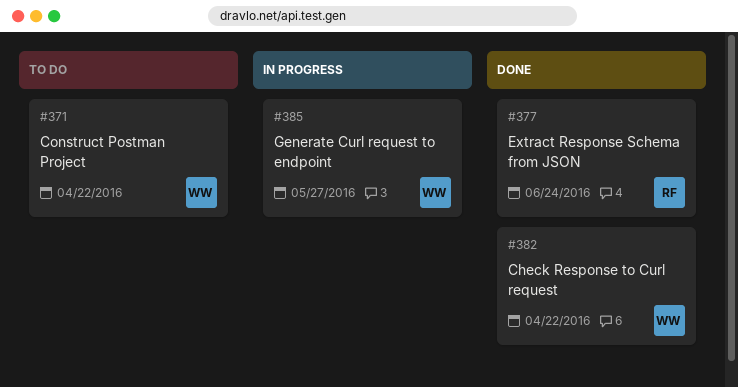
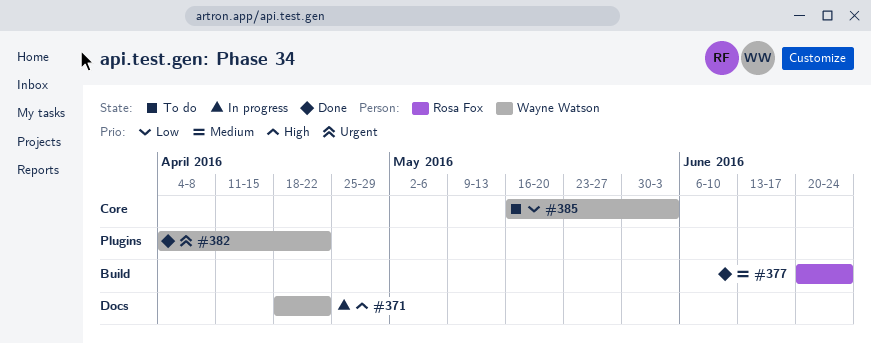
#371, status: To do -> In progress
#385, status: In progress -> To do
#385, due: May 27 -> Jun 3

